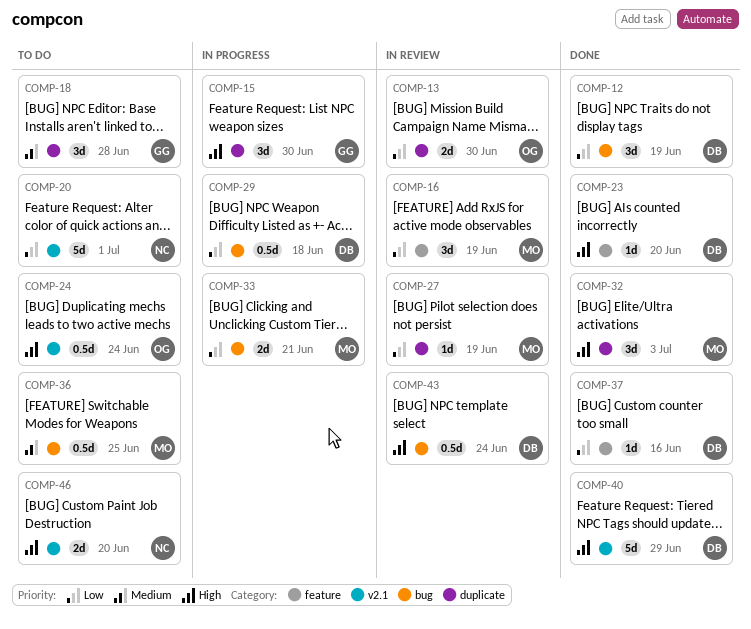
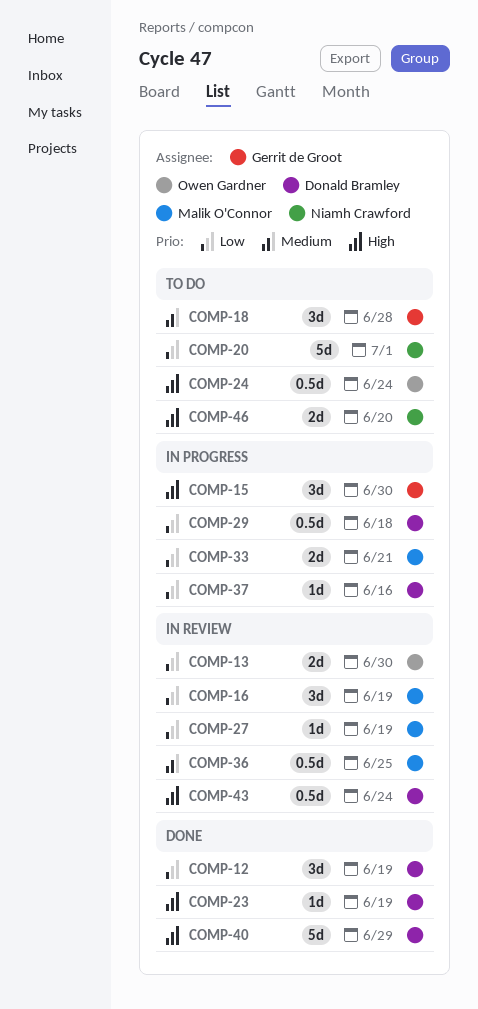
COMP-23, due: Jun 20 -> Jun 19
COMP-32: present -> none
COMP-36, status: To do -> In review
COMP-37, status: Done -> In progress

